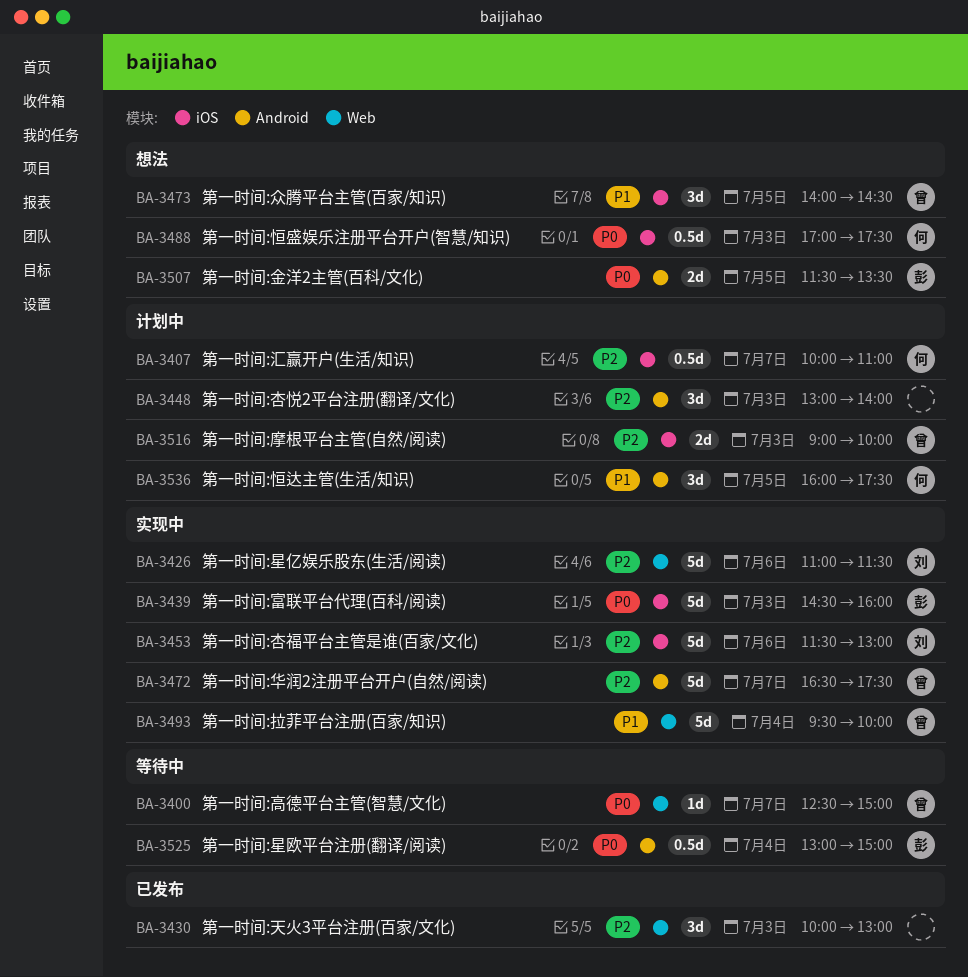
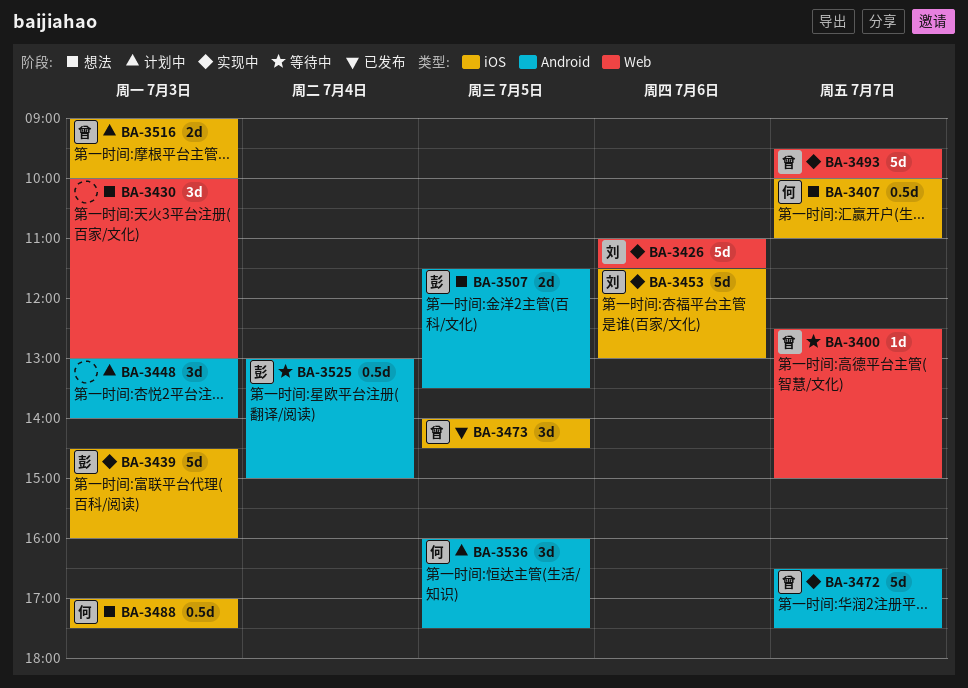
BA-3407, status: 计划中 -> 想法
BA-3430, status: 已发布 -> 想法
BA-3473, status: 想法 -> 已发布
BA-3493, day: Jul 4 -> Jul 7

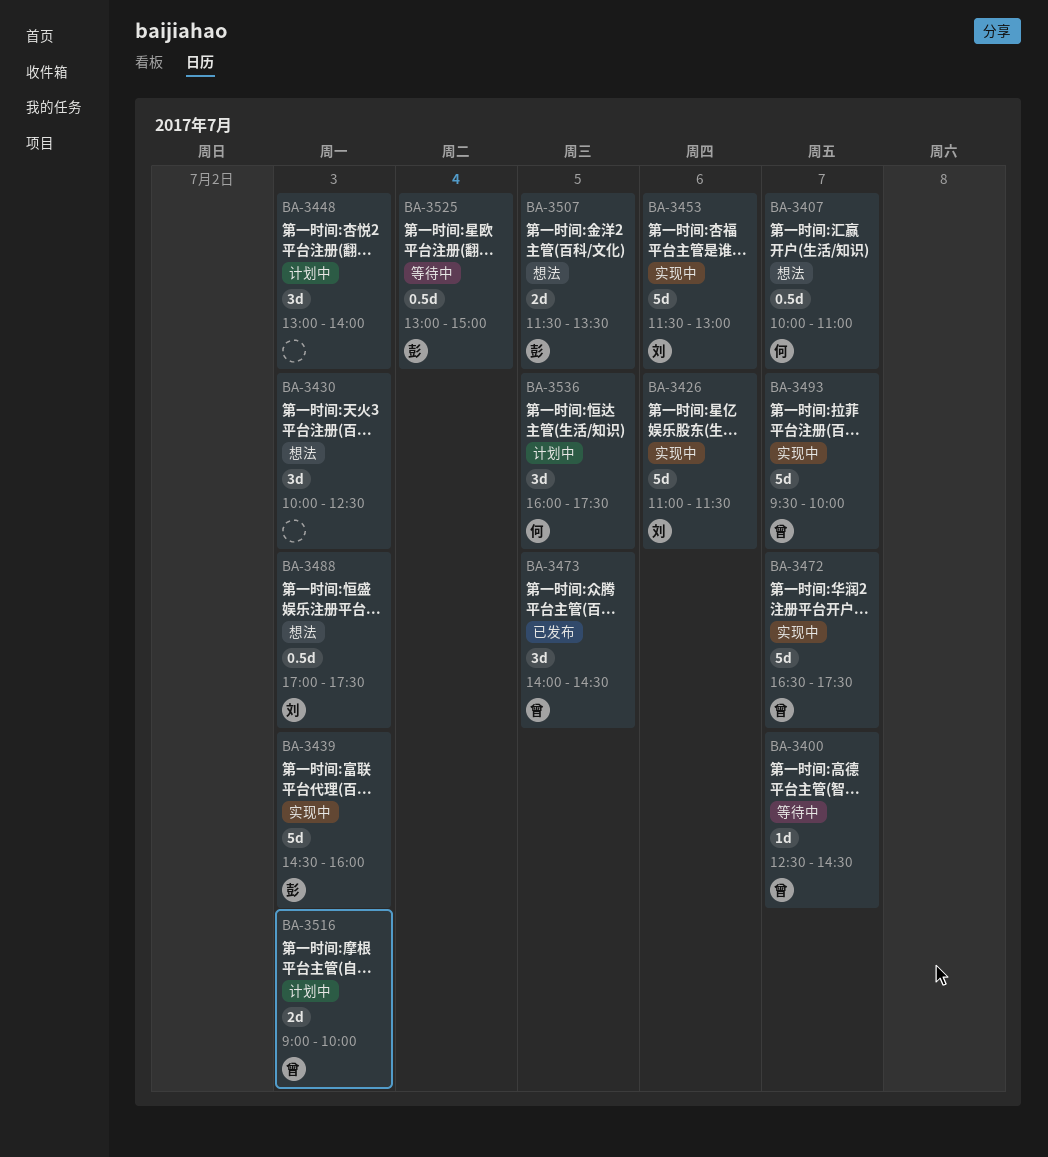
BA-3400, ends: 15:00 -> 14:30
BA-3430, ends: 13:00 -> 12:30
BA-3488, owner: 何 -> 刘

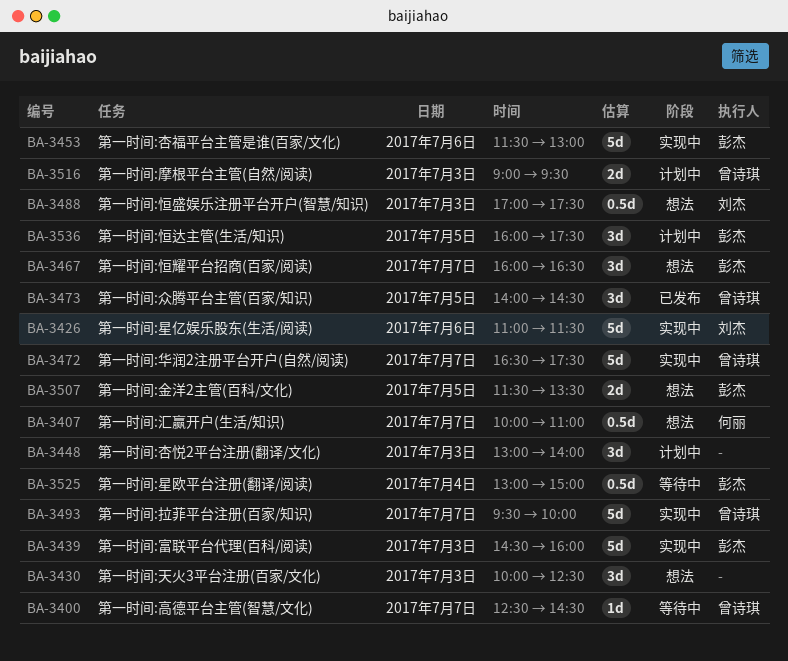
BA-3453, owner: 刘杰 -> 彭杰
BA-3467: none -> present
BA-3516, ends: 10:00 -> 09:30
BA-3536, owner: 何丽 -> 彭杰

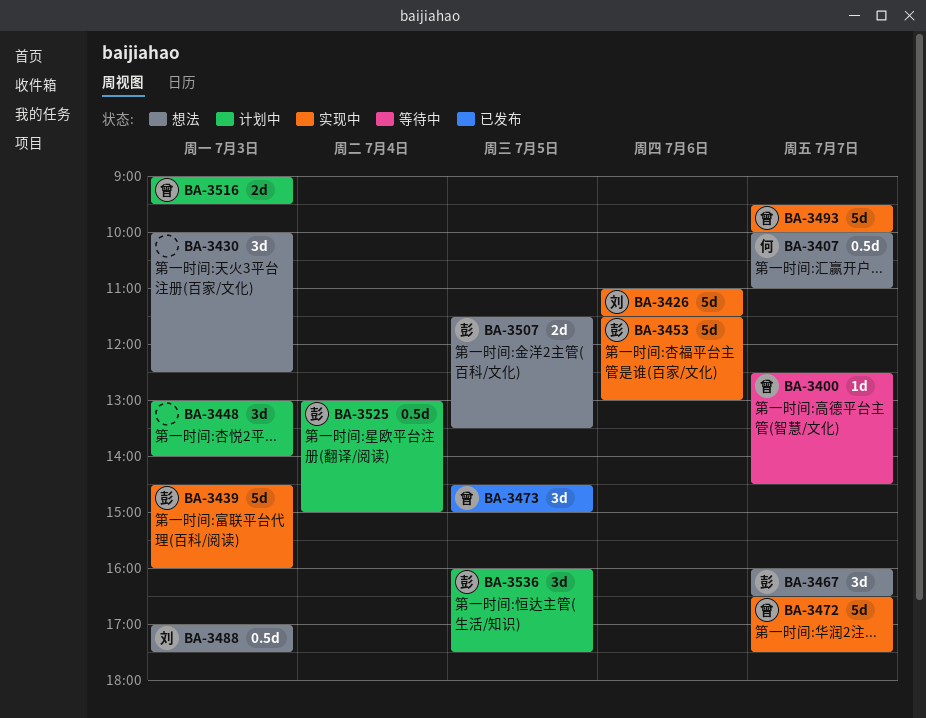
BA-3473, begins: 14:00 -> 14:30
BA-3473, ends: 14:30 -> 15:00
BA-3525, status: 等待中 -> 计划中

